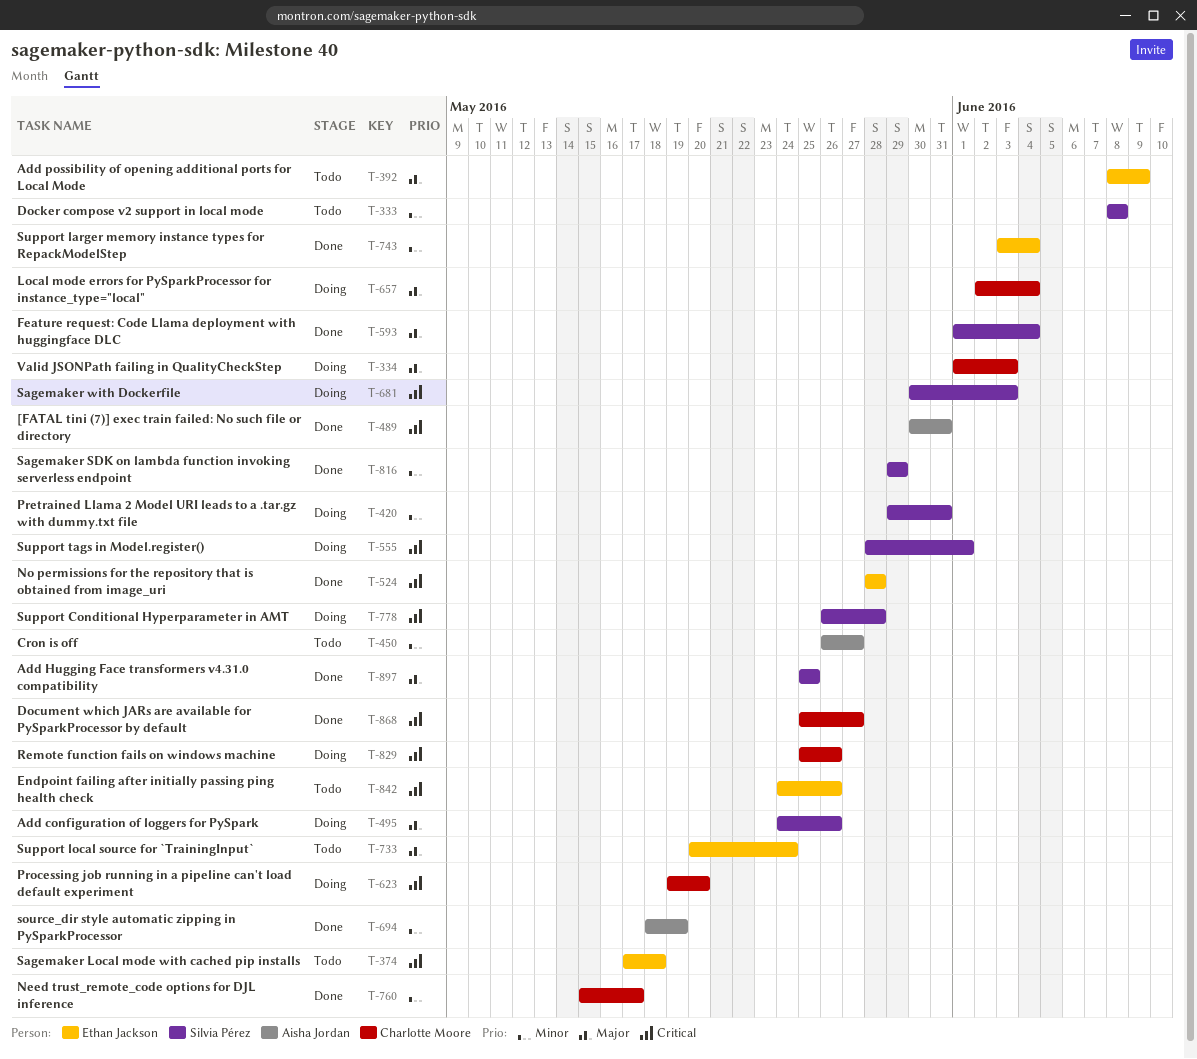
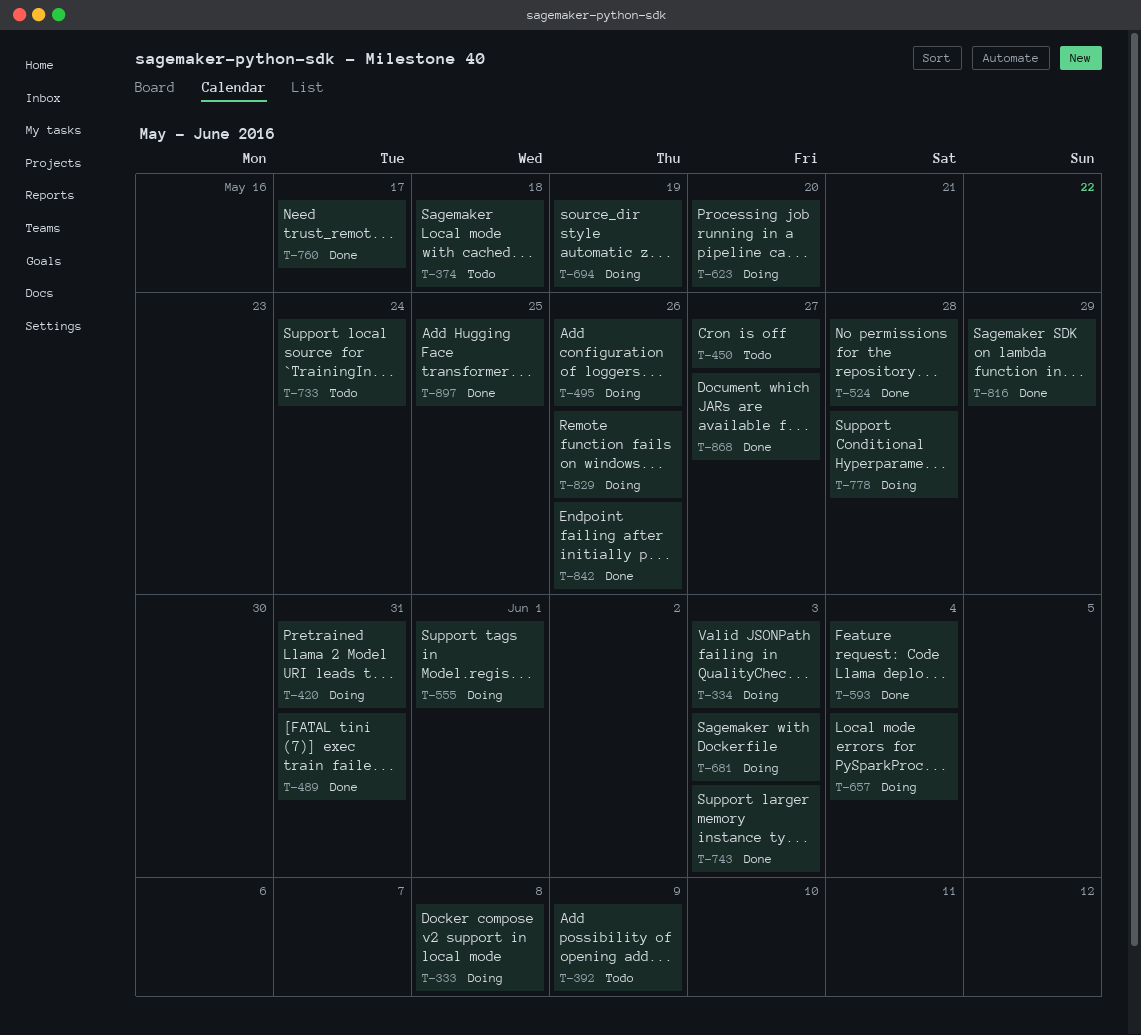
T-333, status: Todo -> Doing
T-694, status: Done -> Doing
T-743, due: Jun 4 -> Jun 3
T-842, status: Todo -> Done

